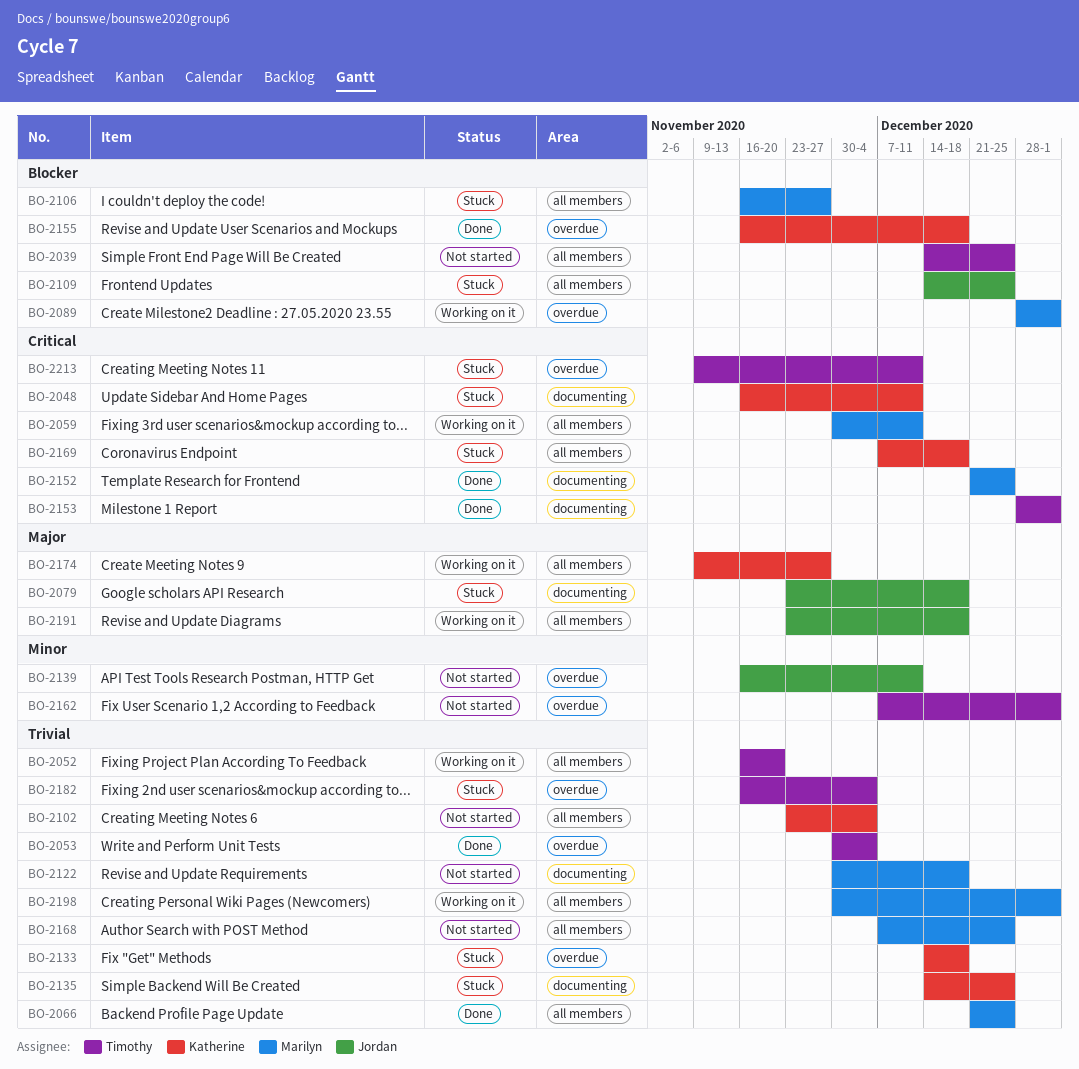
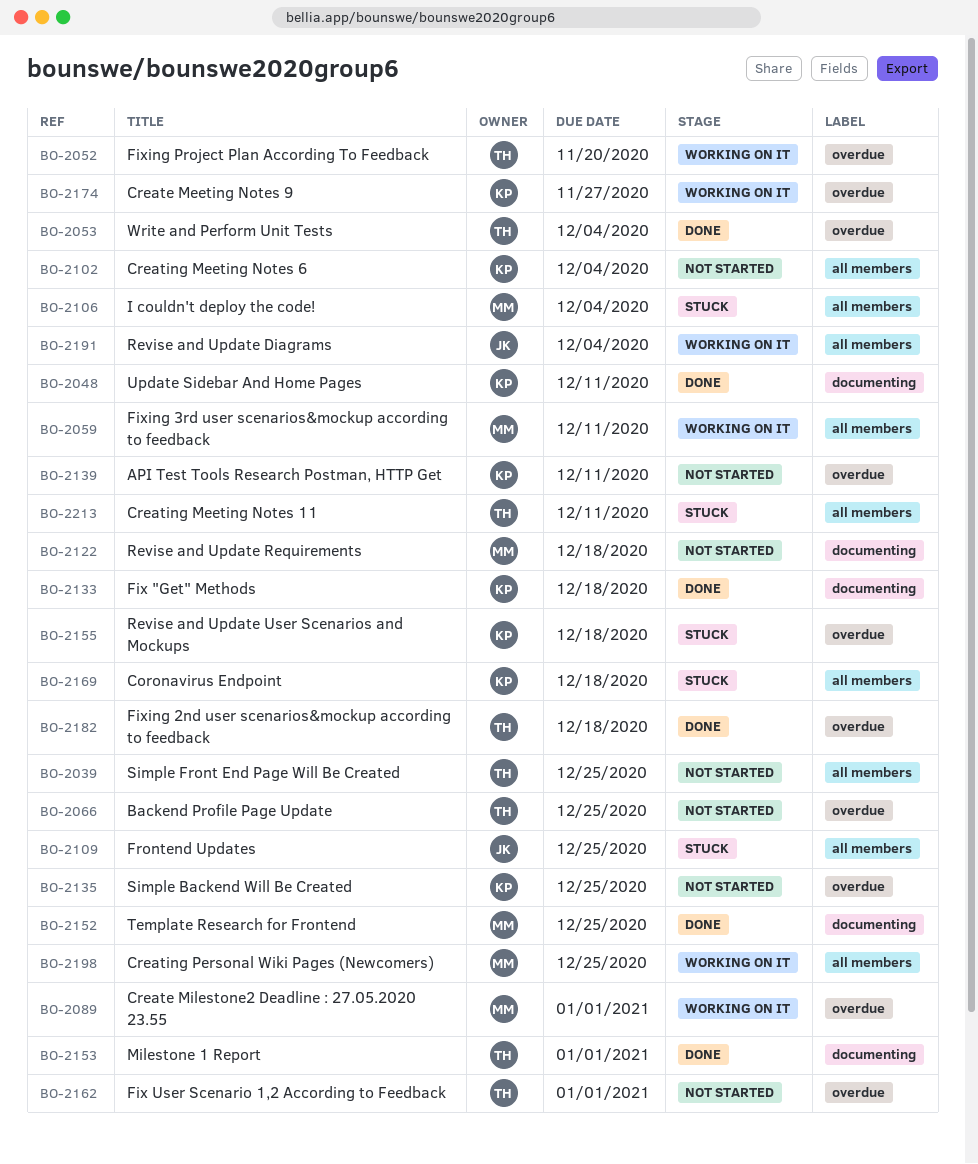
BO-2048, status: Stuck -> Done
BO-2052, label: all members -> overdue
BO-2066, status: Done -> Not started
BO-2066, owner: Marilyn -> Timothy
BO-2066, label: all members -> overdue
BO-2079: present -> none
BO-2106, due: Nov 27 -> Dec 4
BO-2133, status: Stuck -> Done
BO-2133, label: overdue -> documenting
BO-2135, status: Stuck -> Not started
BO-2135, label: documenting -> overdue
BO-2139, owner: Jordan -> Katherine
BO-2155, status: Done -> Stuck
BO-2168: present -> none
BO-2174, label: all members -> overdue
BO-2182, status: Stuck -> Done
BO-2182, due: Dec 4 -> Dec 18
BO-2191, due: Dec 18 -> Dec 4
BO-2198, due: Jan 1 -> Dec 25
BO-2213, label: overdue -> all members

